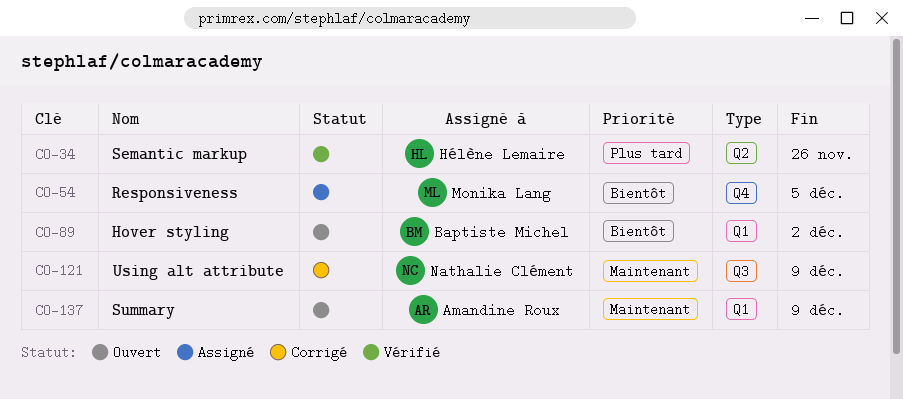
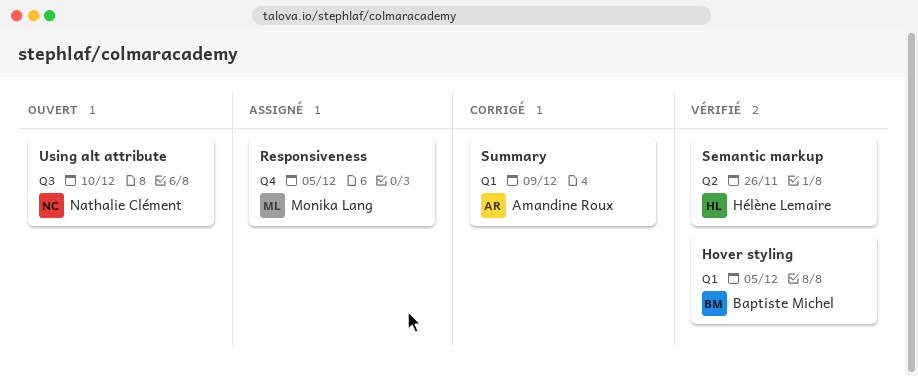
Hover styling, status: Ouvert -> Vérifié
Hover styling, due: Dec 2 -> Dec 5
Summary, status: Ouvert -> Corrigé
Using alt attribute, status: Corrigé -> Ouvert
Using alt attribute, due: Dec 9 -> Dec 10

